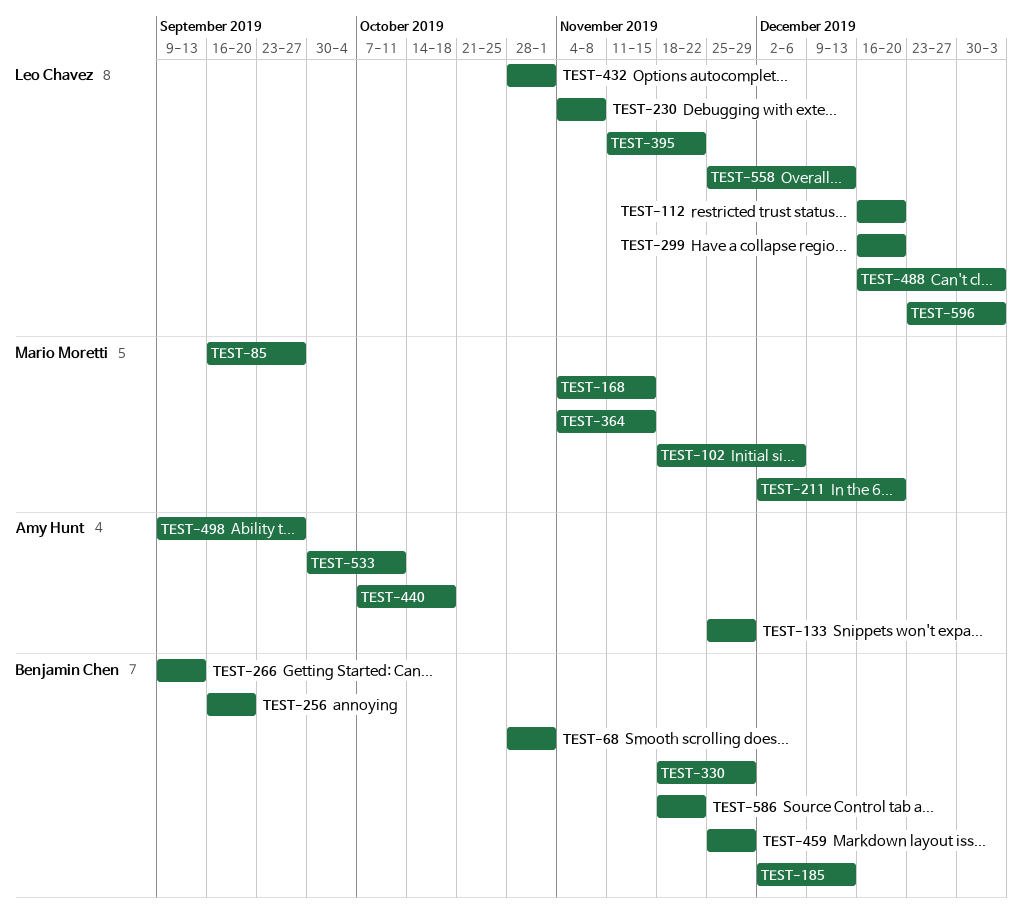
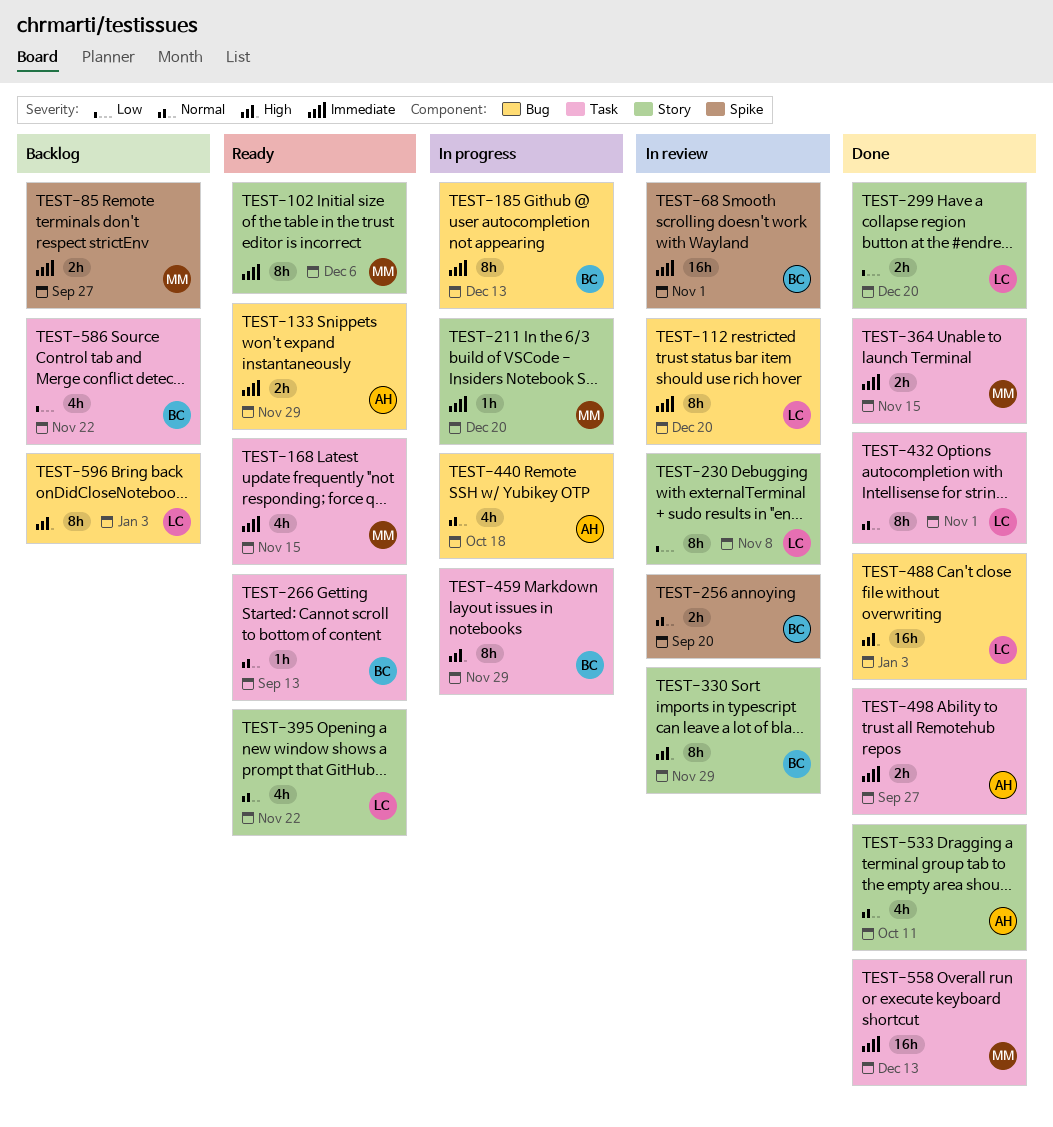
TEST-558, owner: Leo Chavez -> Mario Moretti

